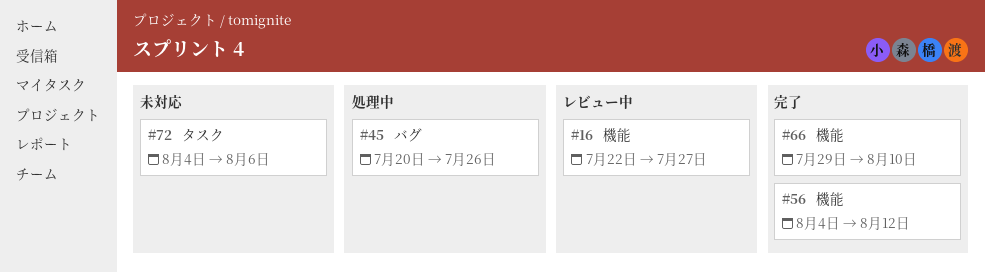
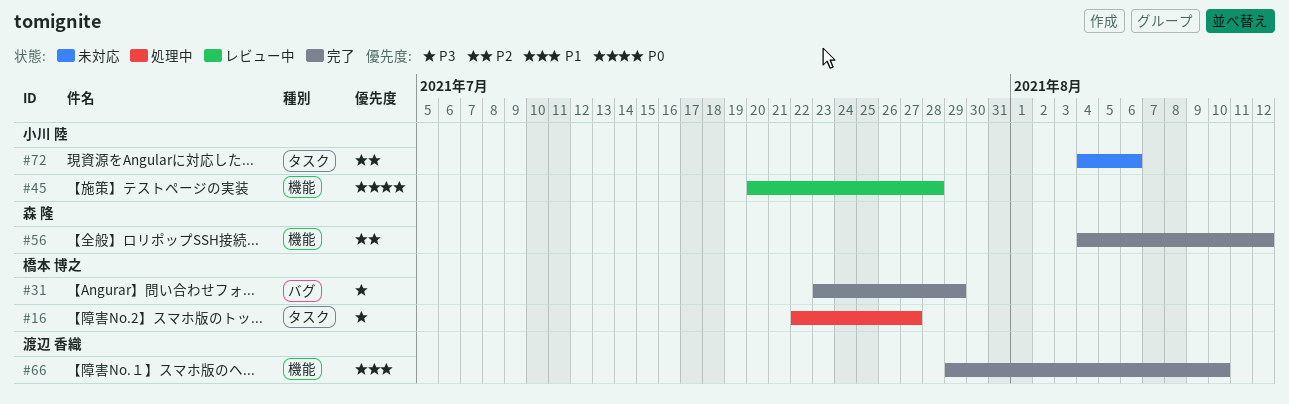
#16, status: レビュー中 -> 処理中
#16, label: 機能 -> タスク
#31: none -> present
#45, status: 処理中 -> レビュー中
#45, label: バグ -> 機能
#45, due: Jul 26 -> Jul 28

